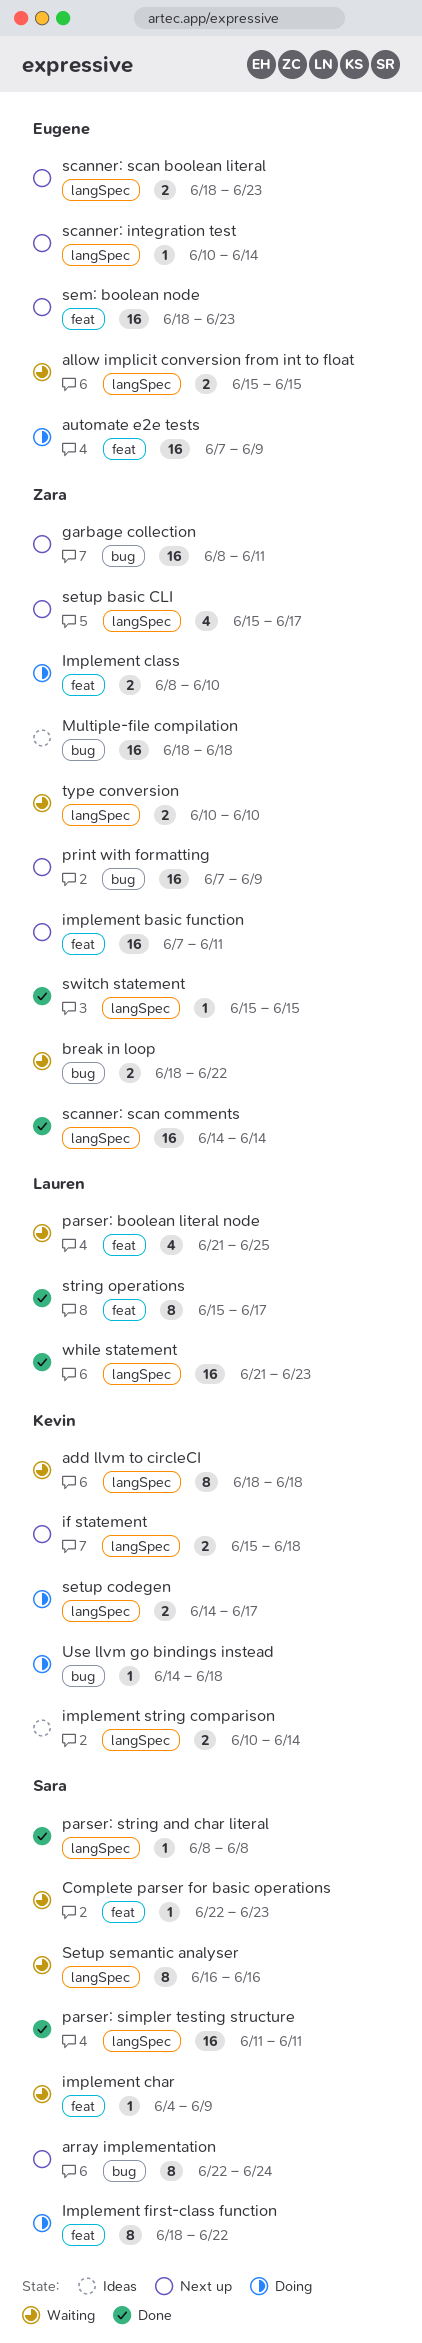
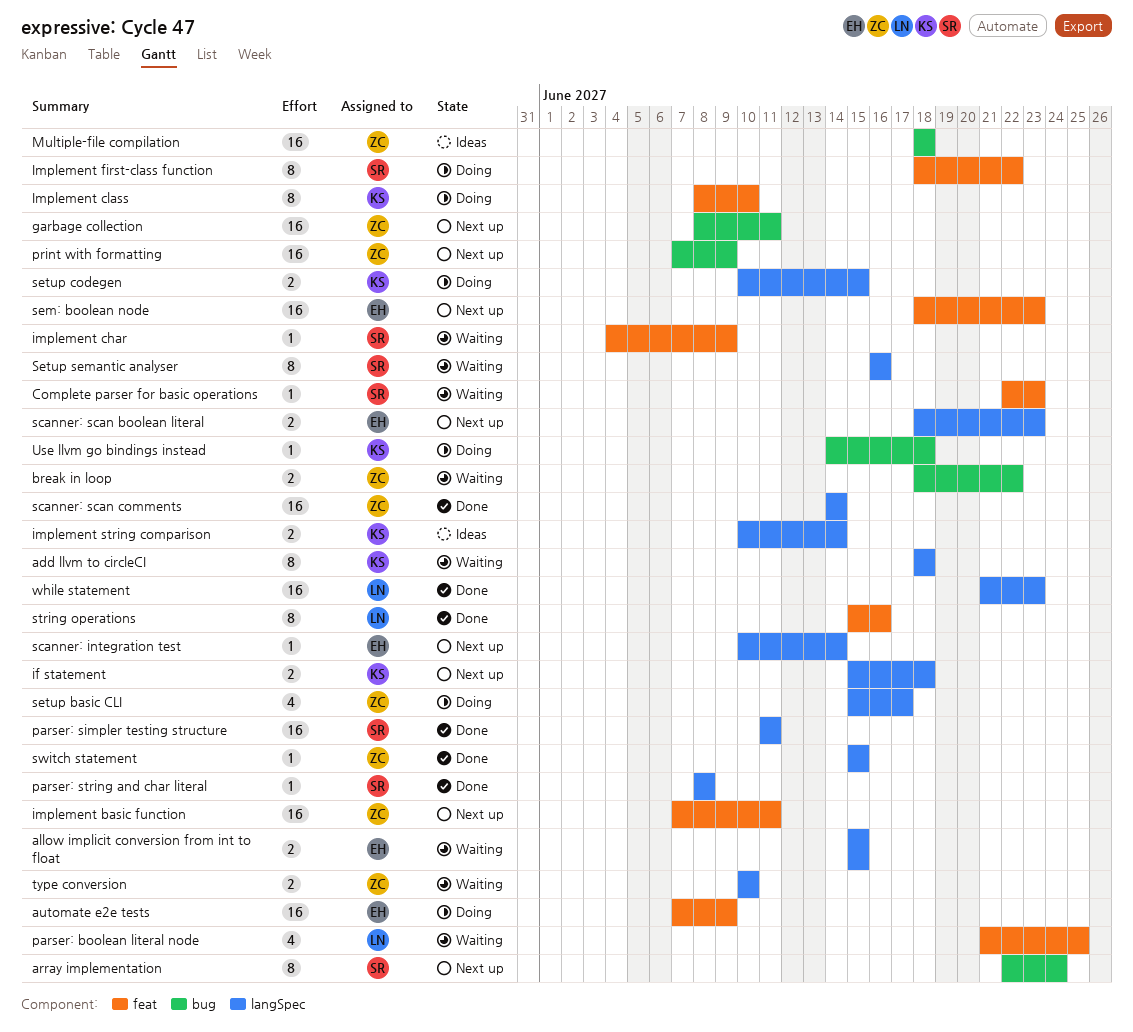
Implement class, owner: Zara -> Kevin
Implement class, estimate: 2 -> 8
setup basic CLI, status: Next up -> Doing
setup codegen, start: Jun 14 -> Jun 10
setup codegen, due: Jun 17 -> Jun 15
string operations, due: Jun 17 -> Jun 16

